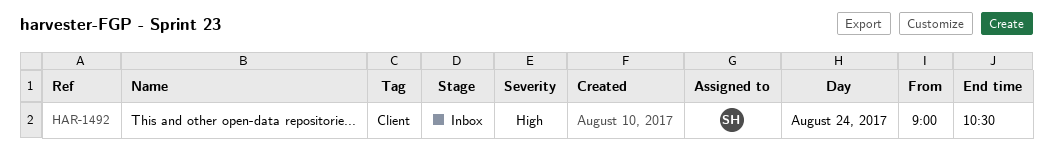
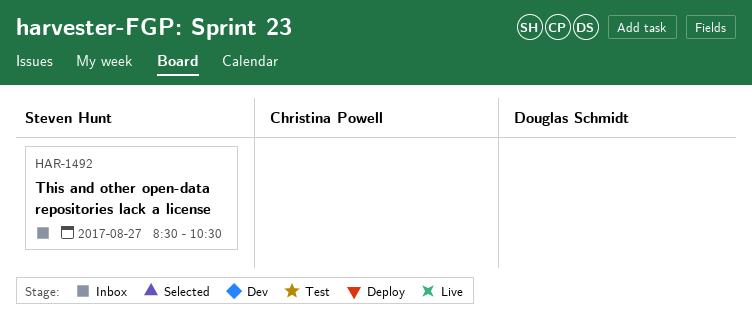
HAR-1492, day: Aug 24 -> Aug 27
HAR-1492, begins: 09:00 -> 08:30

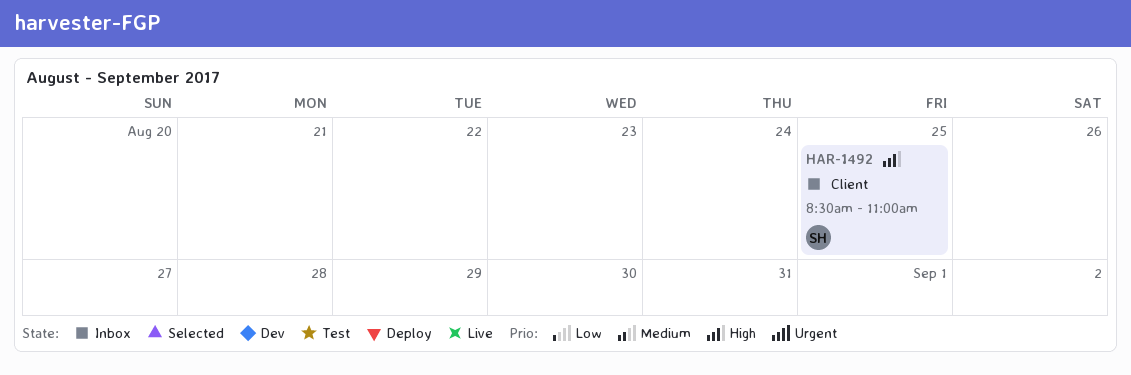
HAR-1492, day: Aug 27 -> Aug 25
HAR-1492, ends: 10:30 -> 11:00

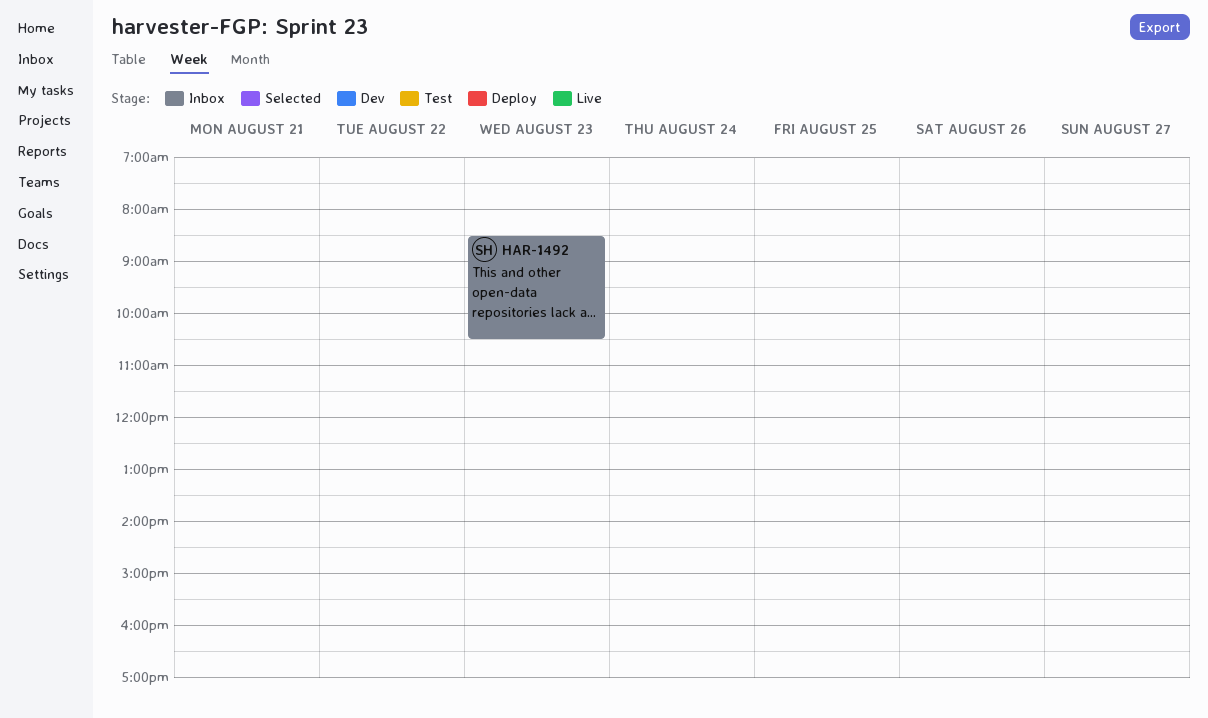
HAR-1492, day: Aug 25 -> Aug 23
HAR-1492, ends: 11:00 -> 10:30

